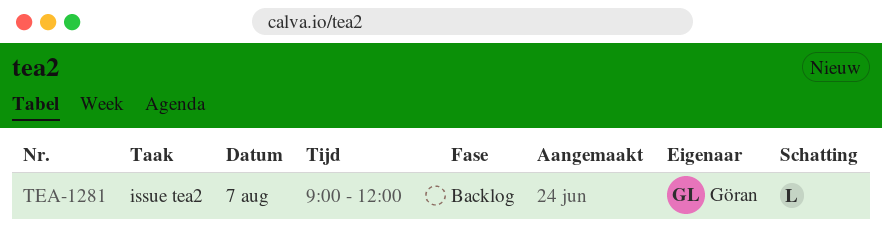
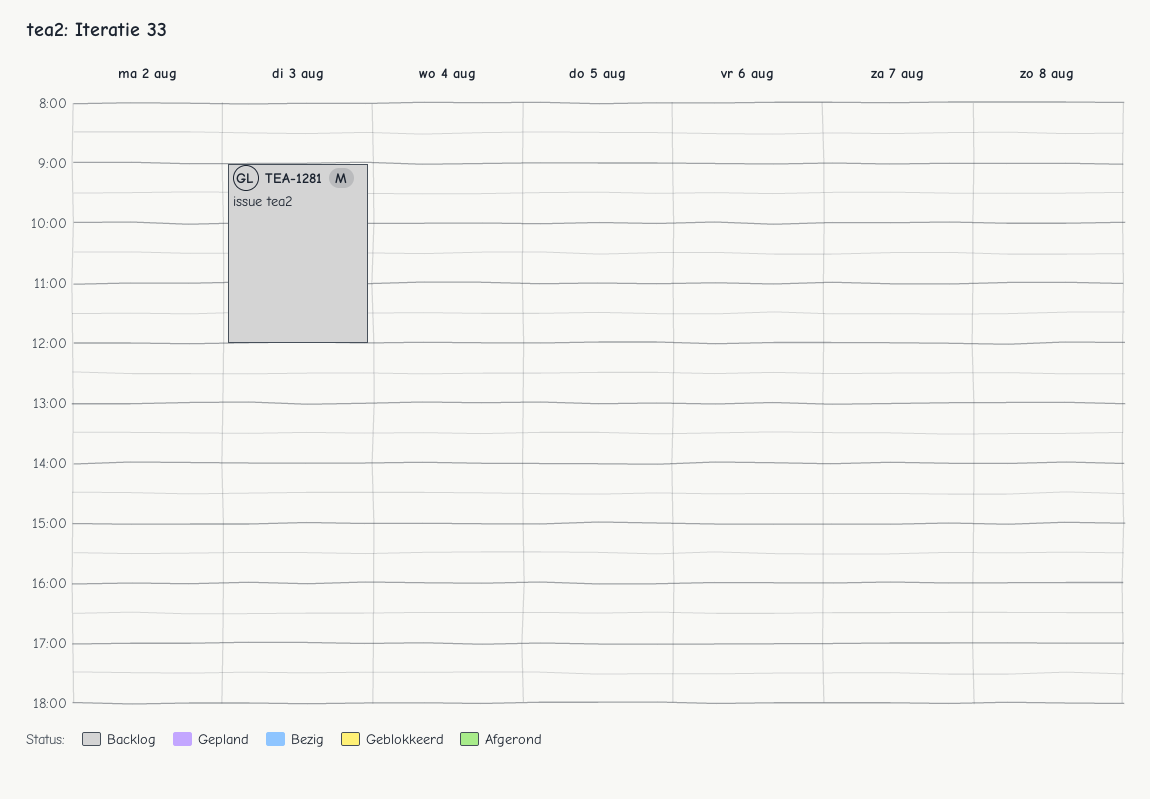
TEA-1281, estimate: L -> M
TEA-1281, day: Aug 7 -> Aug 3

